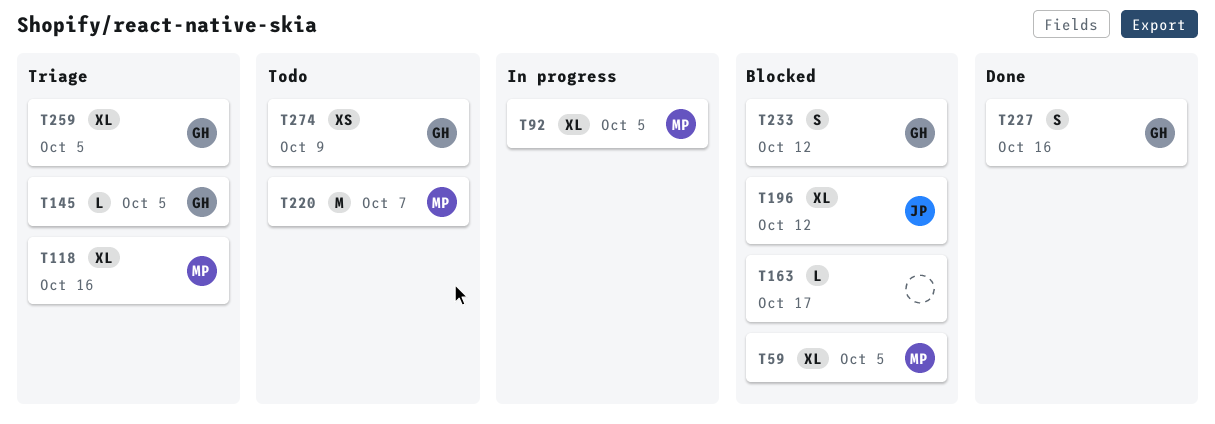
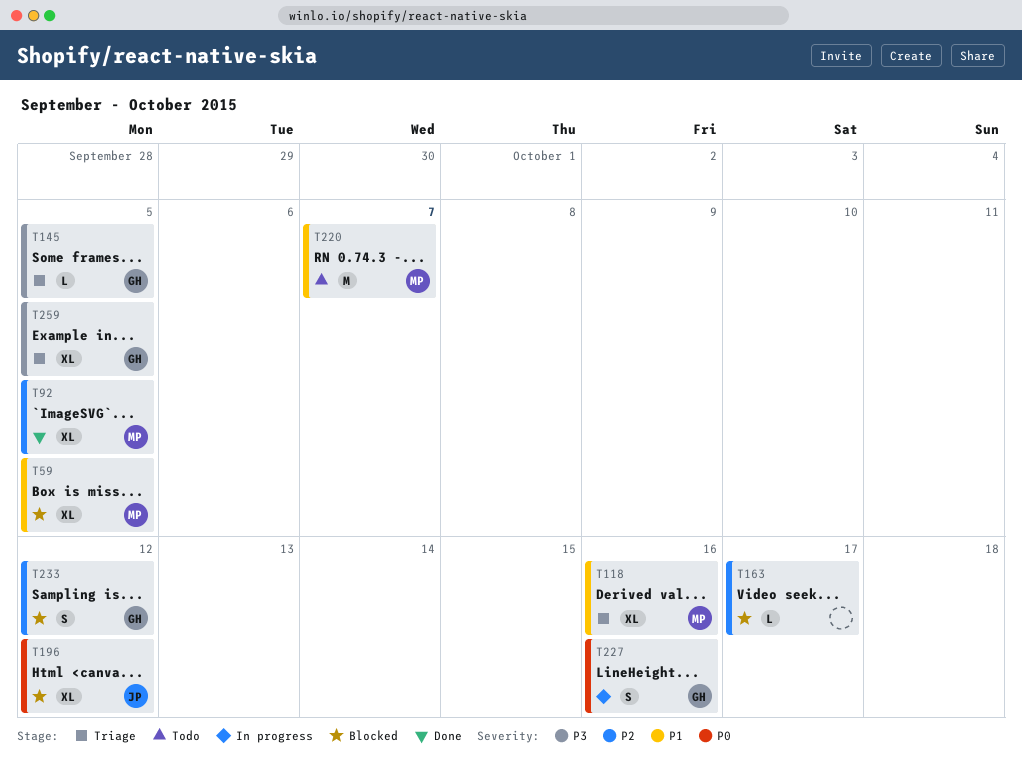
T92, status: In progress -> Done
T227, status: Done -> In progress
T274: present -> none

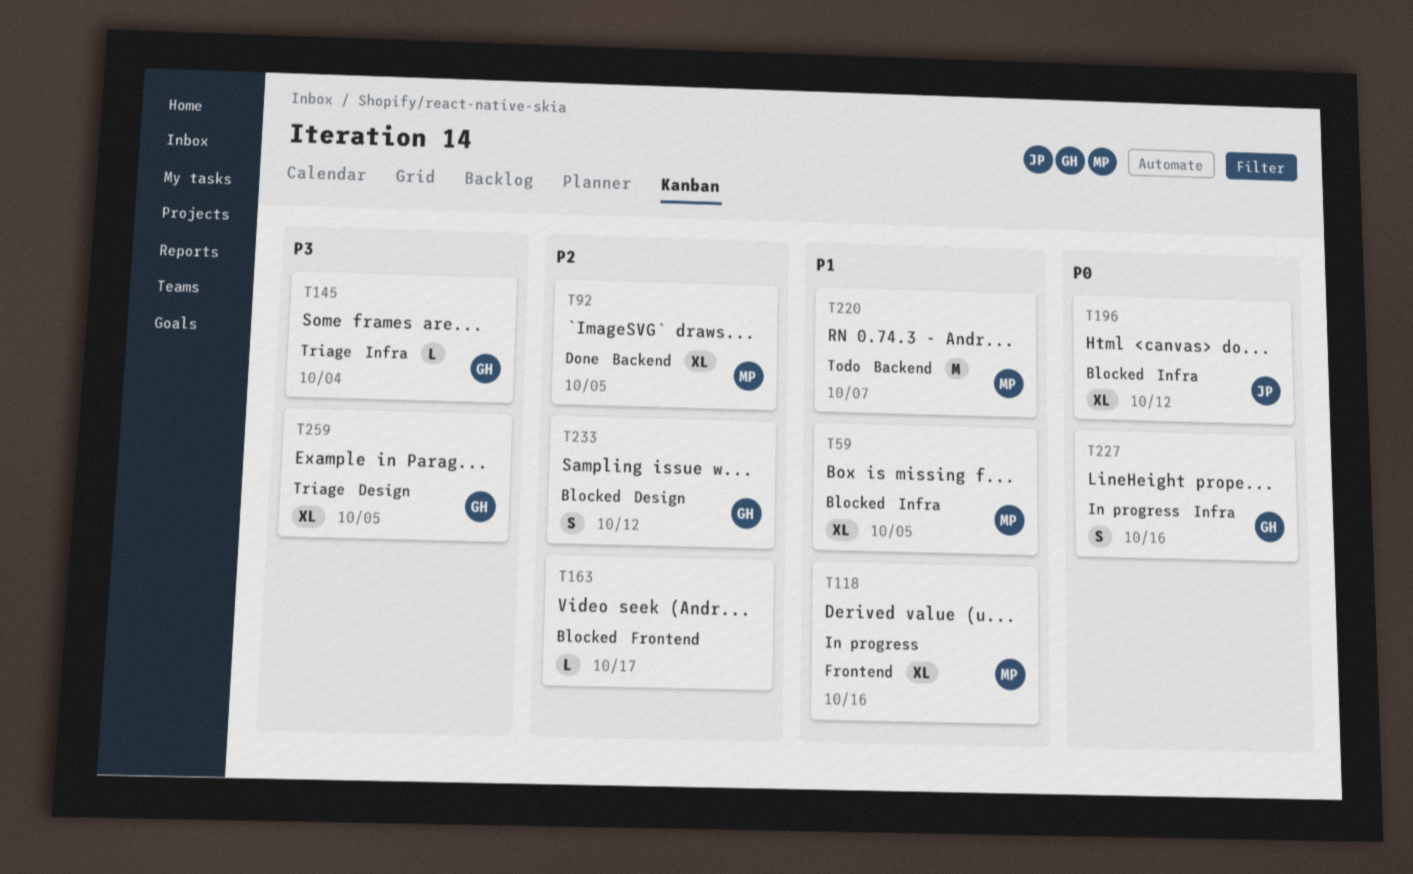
T118, status: Triage -> In progress
T145, due: Oct 5 -> Oct 4

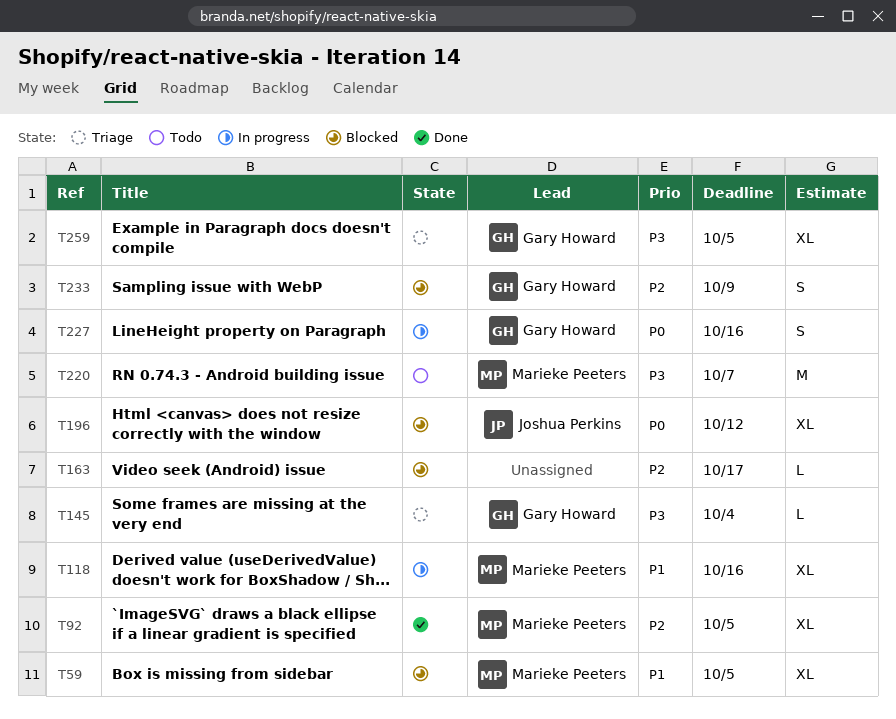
T220, priority: P1 -> P3
T233, due: Oct 12 -> Oct 9

